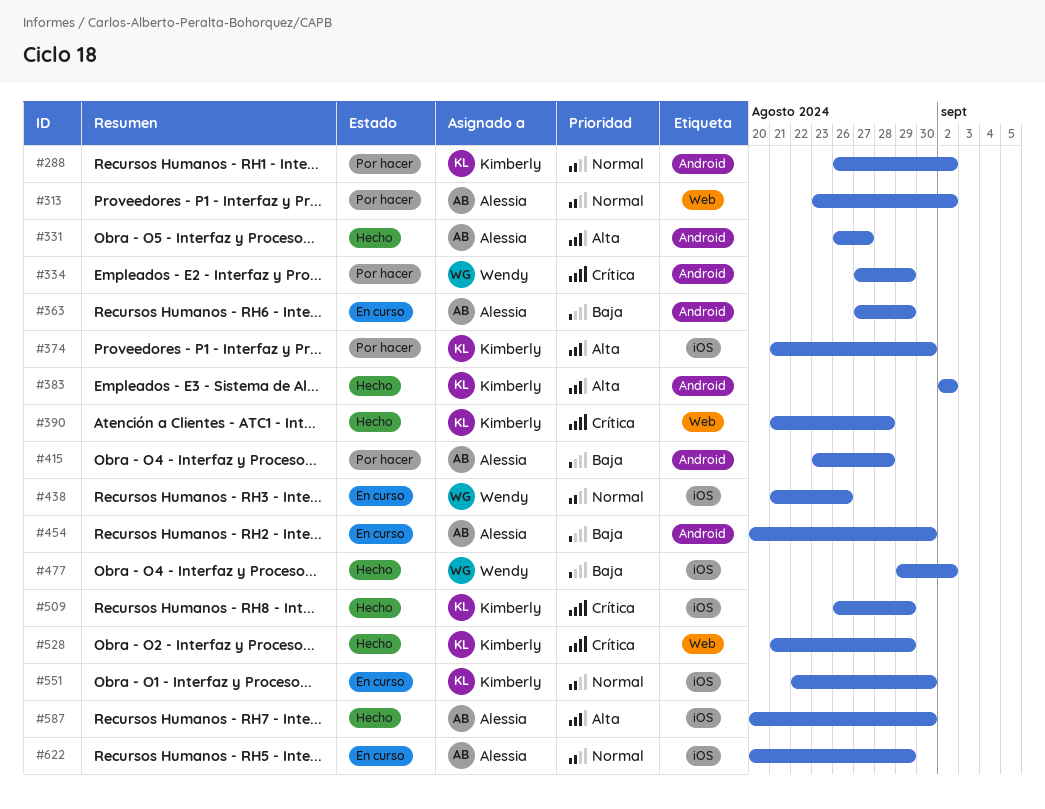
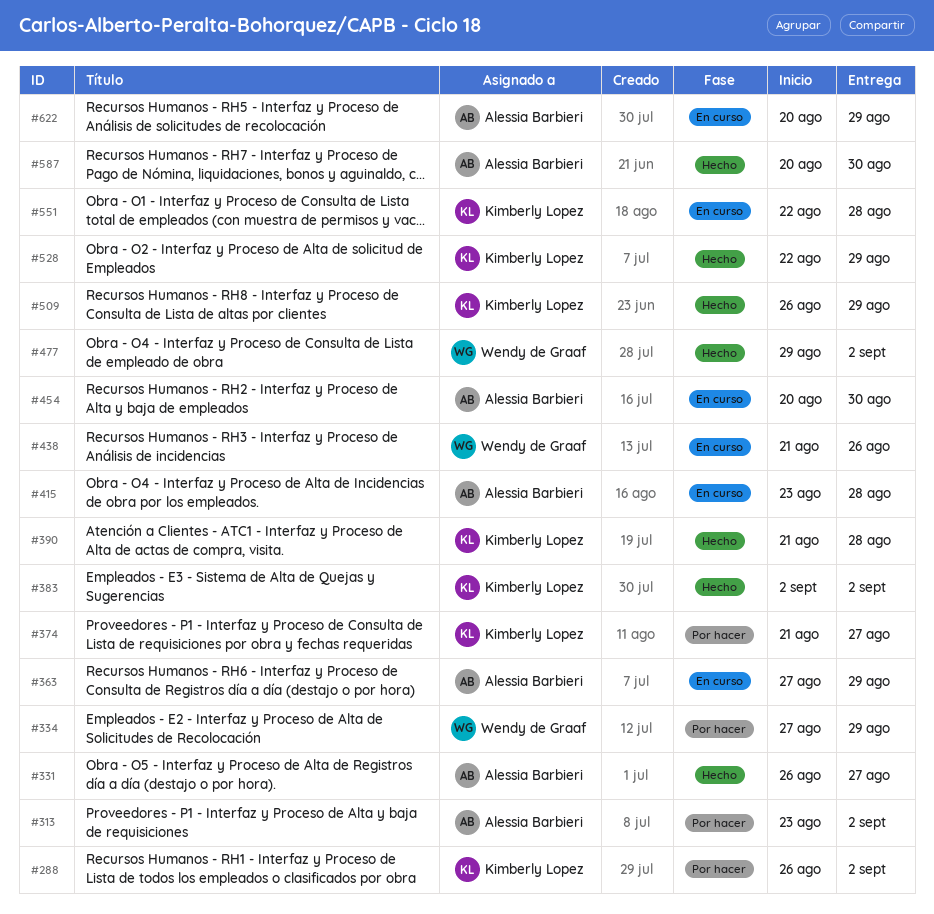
#374, due: Aug 30 -> Aug 27
#415, status: Por hacer -> En curso
#528, start: Aug 21 -> Aug 22
#551, due: Aug 30 -> Aug 28

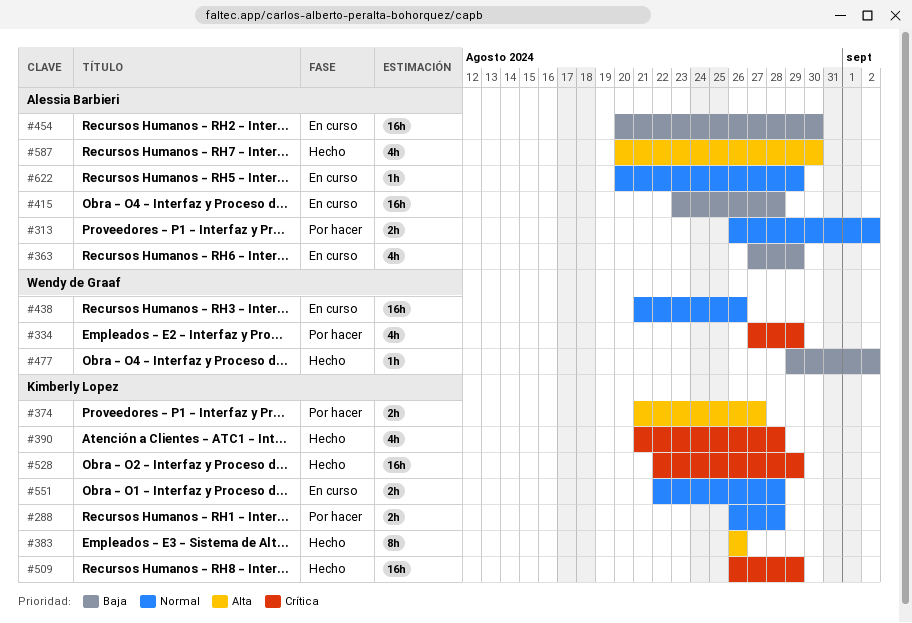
#288, due: Sep 2 -> Aug 28
#313, start: Aug 23 -> Aug 26
#331: present -> none
#383, start: Sep 2 -> Aug 26
#383, due: Sep 2 -> Aug 26

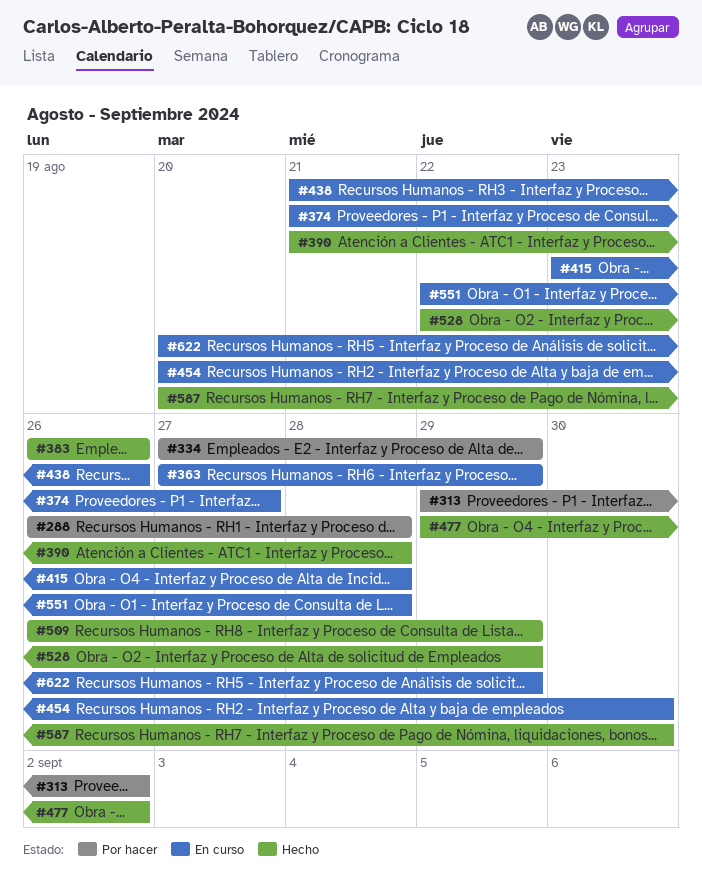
#313, start: Aug 26 -> Aug 29
#374, status: Por hacer -> En curso

